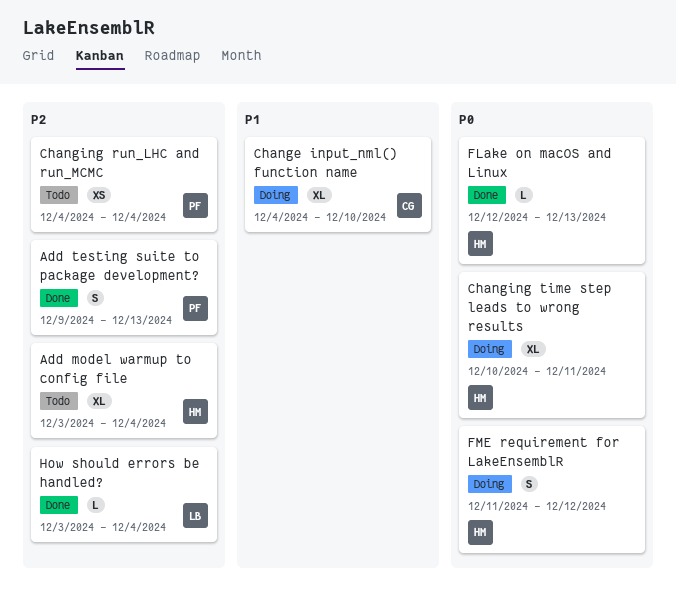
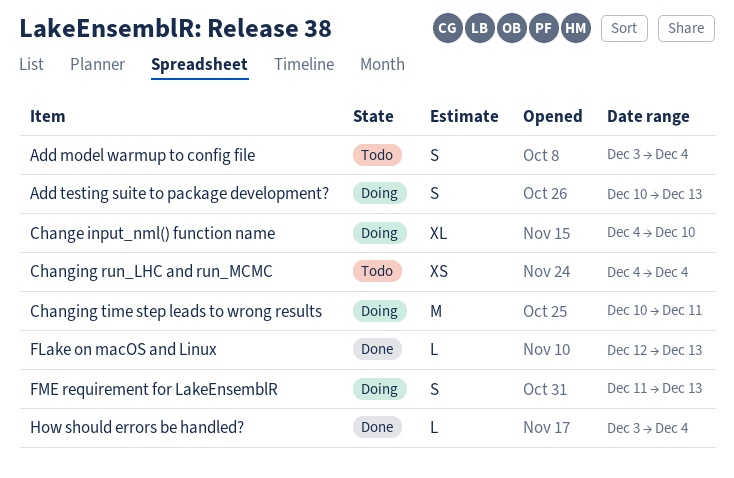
Add model warmup to config file, estimate: XL -> S
Add testing suite to package development?, status: Done -> Doing
Add testing suite to package development?, start: Dec 9 -> Dec 10
Changing time step leads to wrong results, estimate: XL -> M
FME requirement for LakeEnsemblR, due: Dec 12 -> Dec 13

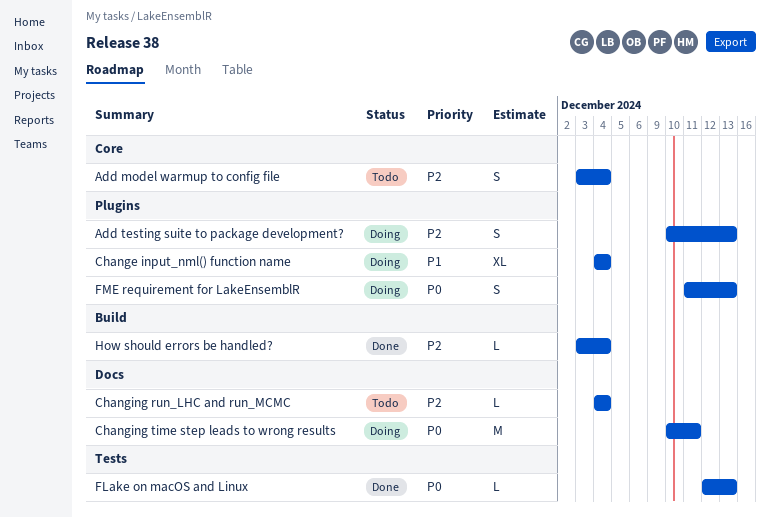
Change input_nml() function name, due: Dec 10 -> Dec 4
Changing run_LHC and run_MCMC, estimate: XS -> L

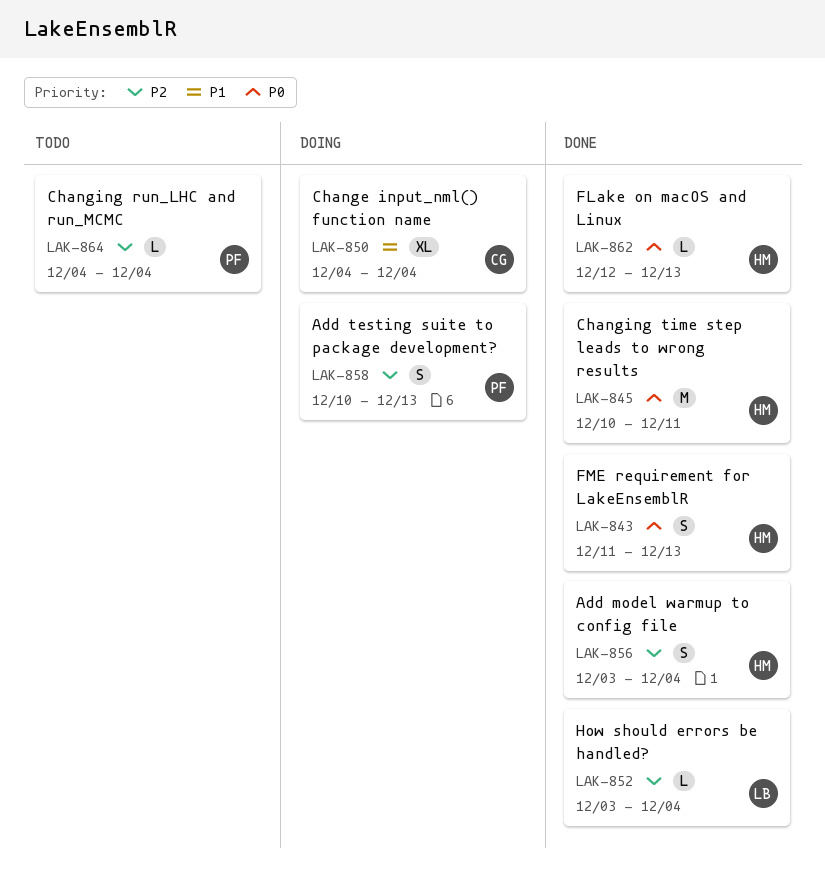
Add model warmup to config file, status: Todo -> Done
Changing time step leads to wrong results, status: Doing -> Done
FME requirement for LakeEnsemblR, status: Doing -> Done

